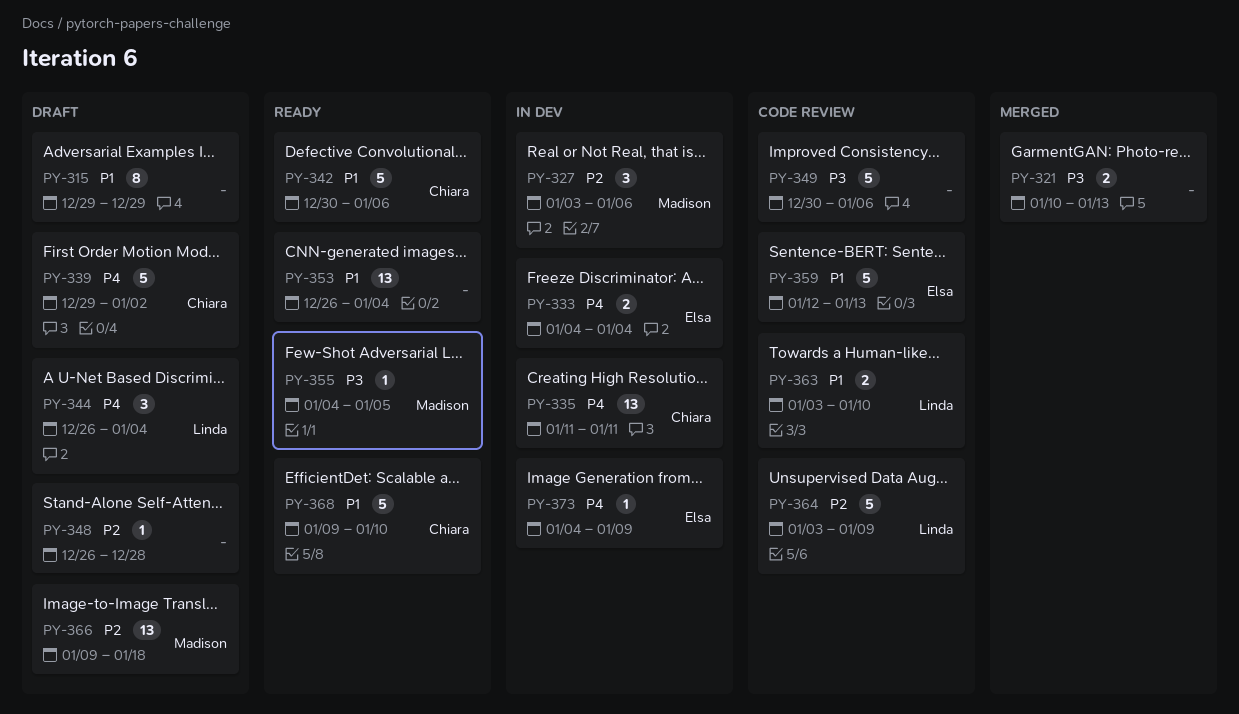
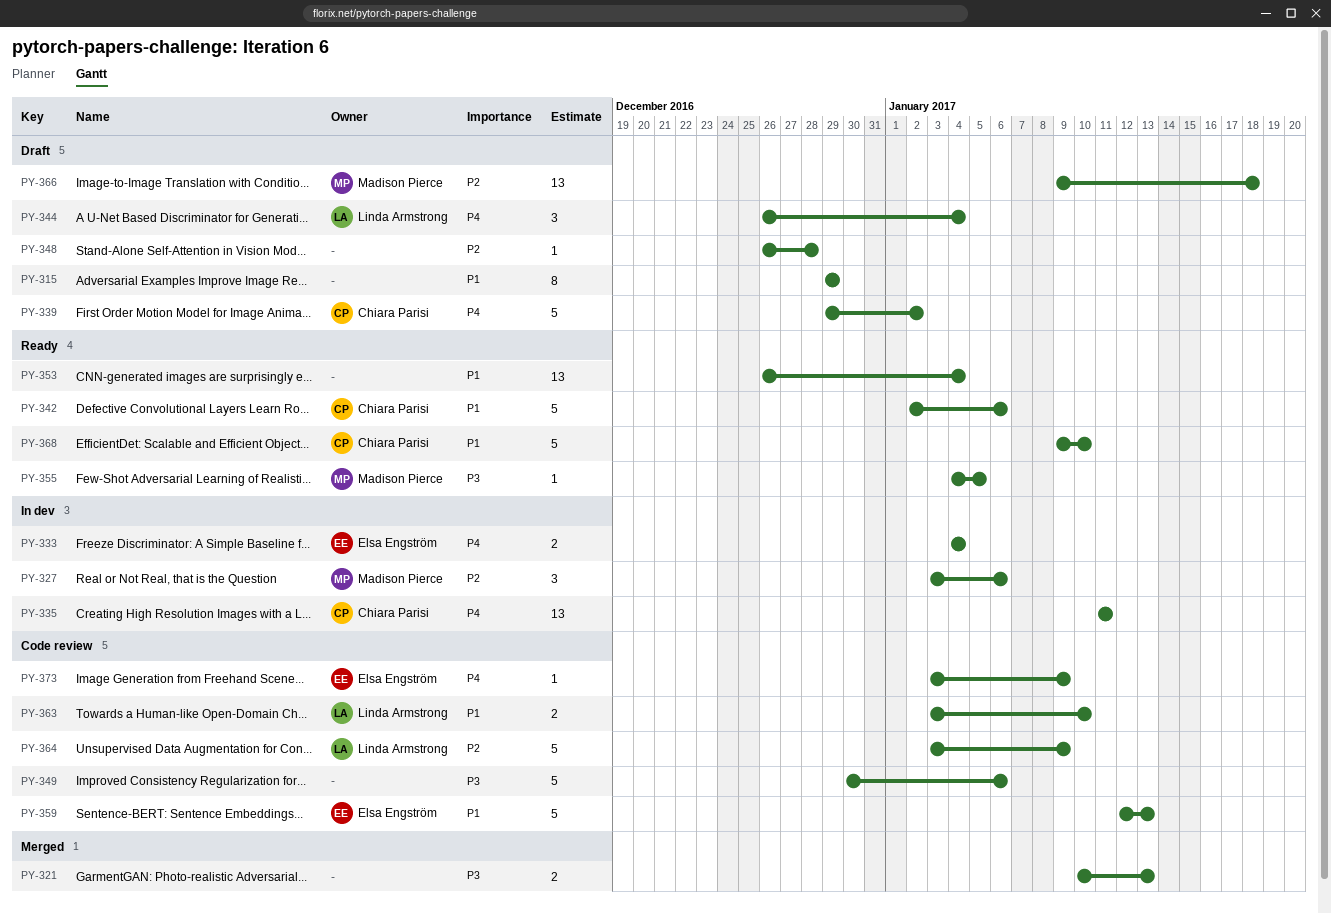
PY-342, start: Dec 30 -> Jan 2
PY-373, status: In dev -> Code review
PY-373, start: Jan 4 -> Jan 3

